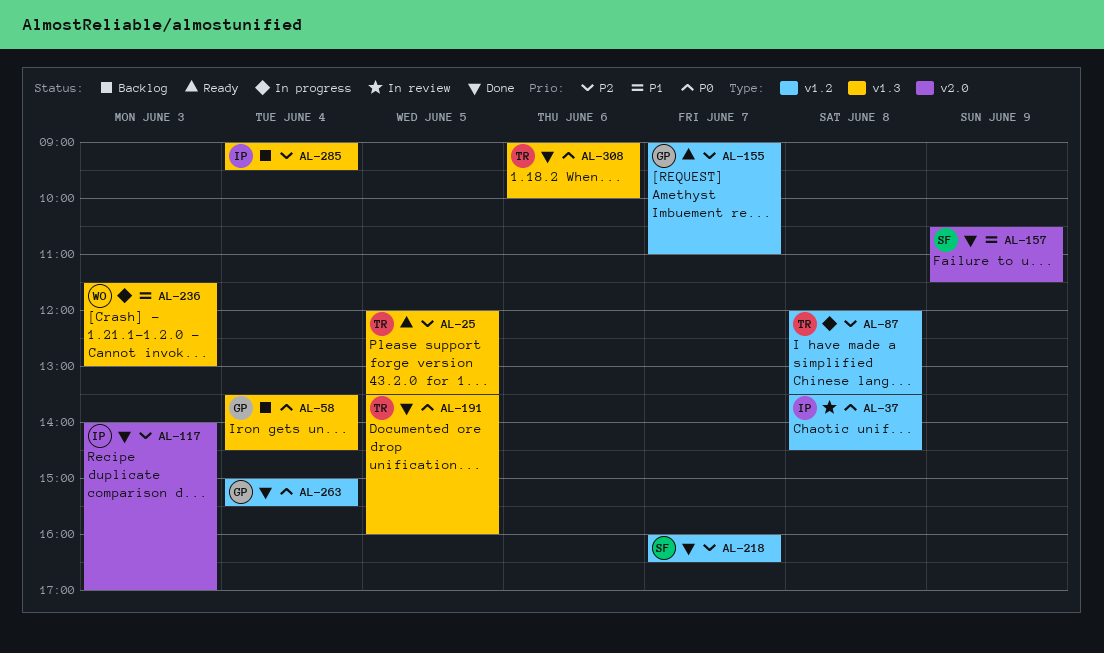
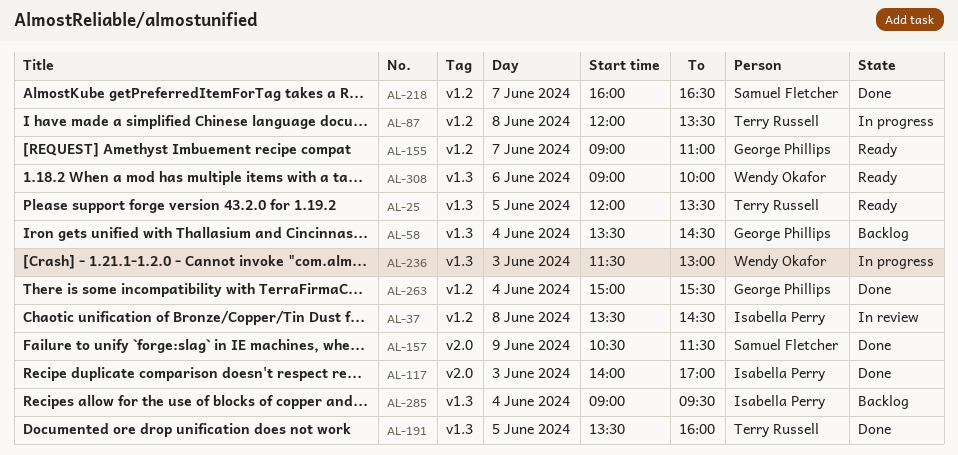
AL-308, status: Done -> Ready
AL-308, owner: Terry Russell -> Wendy Okafor

